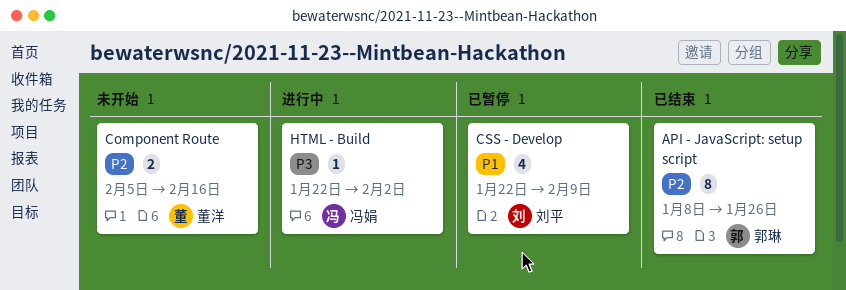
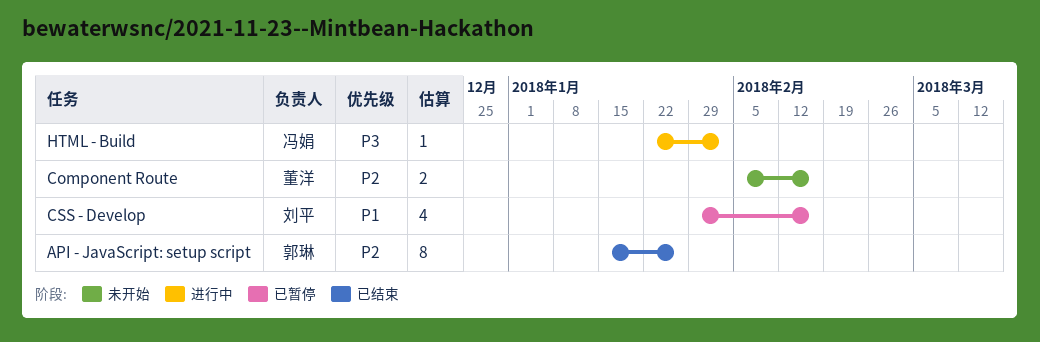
API - JavaScript: setup script, start: Jan 8 -> Jan 15
CSS - Develop, start: Jan 22 -> Jan 29
CSS - Develop, due: Feb 9 -> Feb 16

